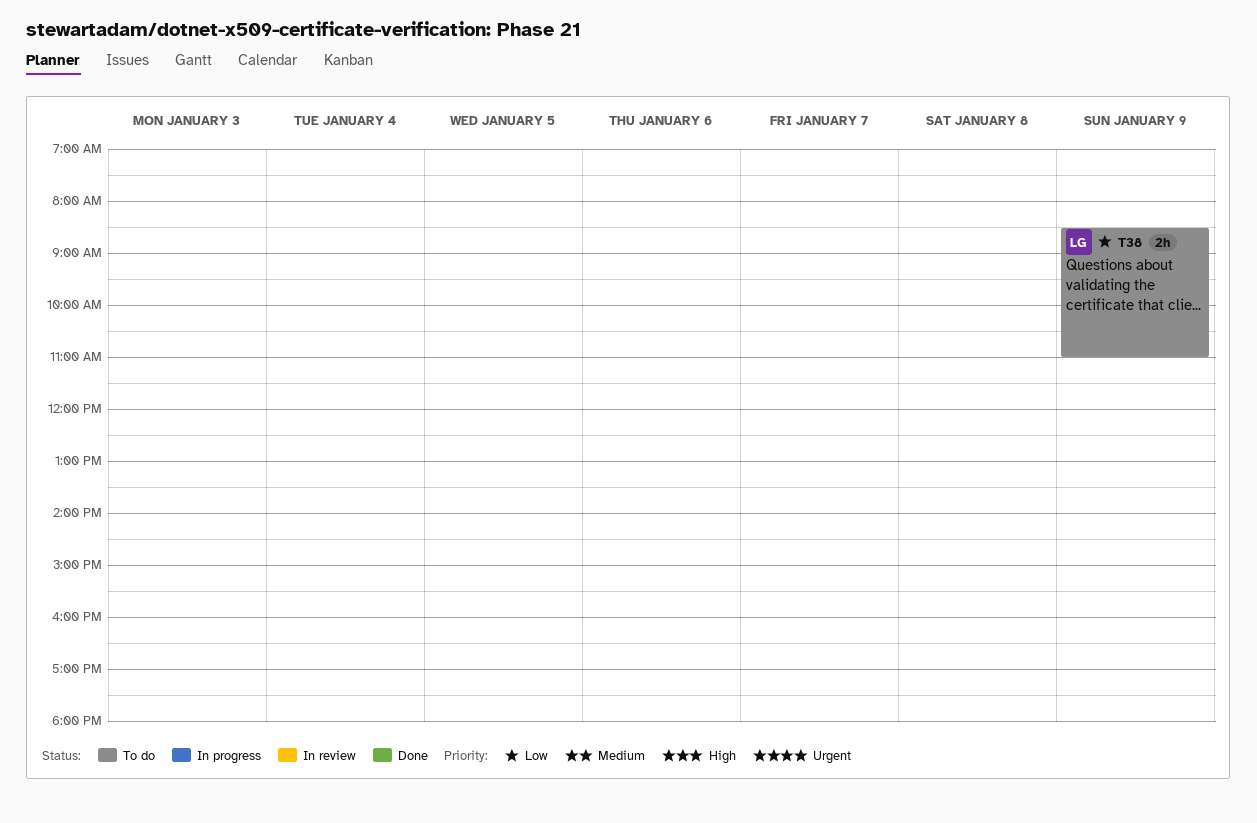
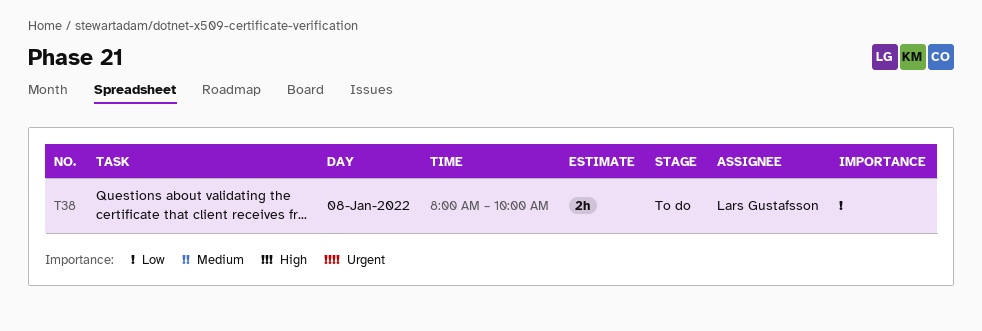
T38, day: Jan 9 -> Jan 8
T38, begins: 08:30 -> 08:00
T38, ends: 11:00 -> 10:00

